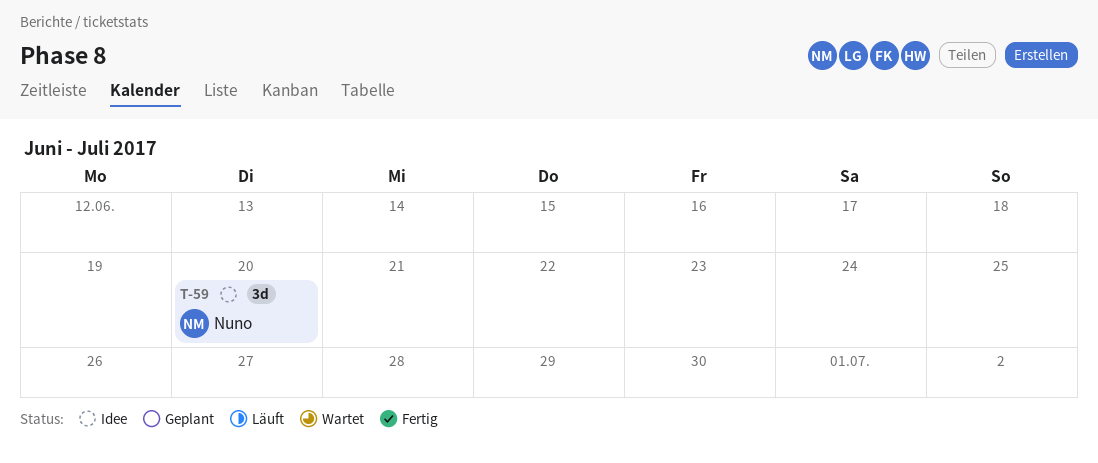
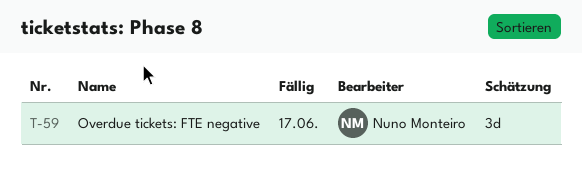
T-59, due: Jun 20 -> Jun 17

